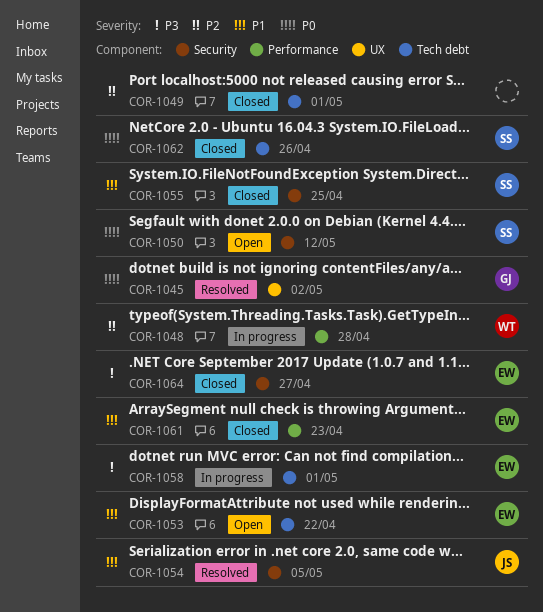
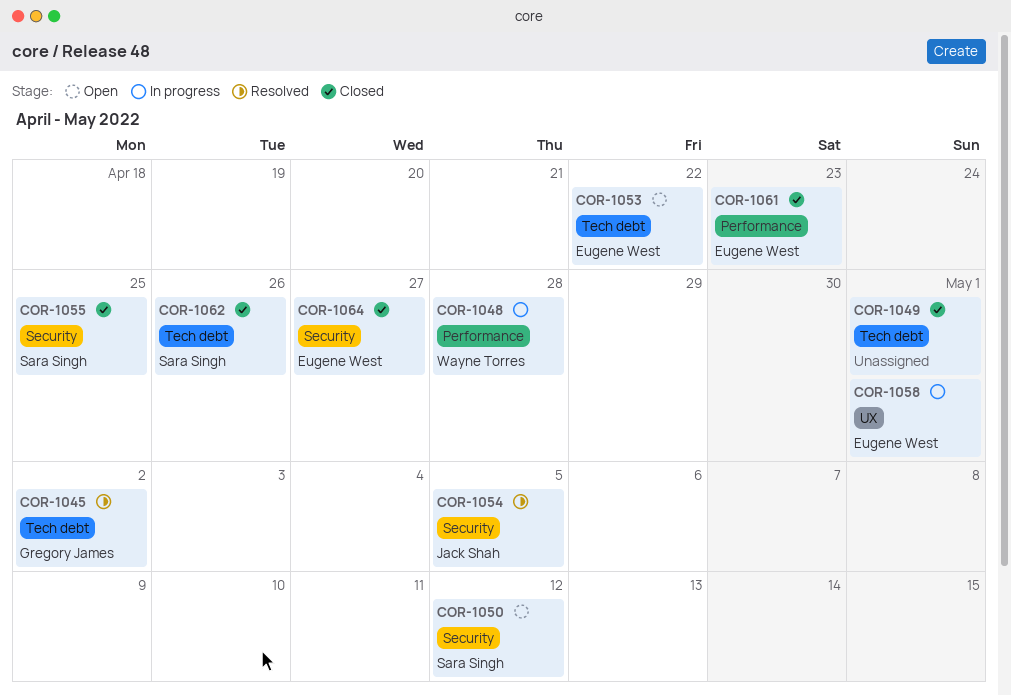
COR-1045, label: UX -> Tech debt
COR-1058, label: Tech debt -> UX

